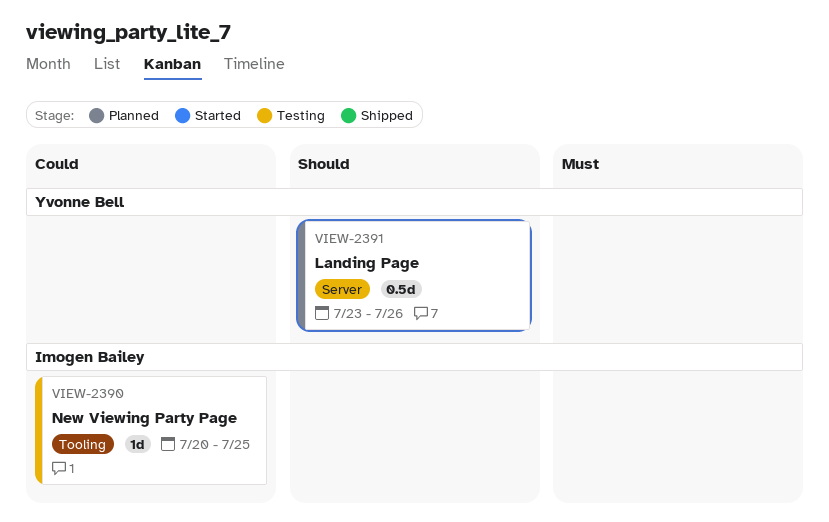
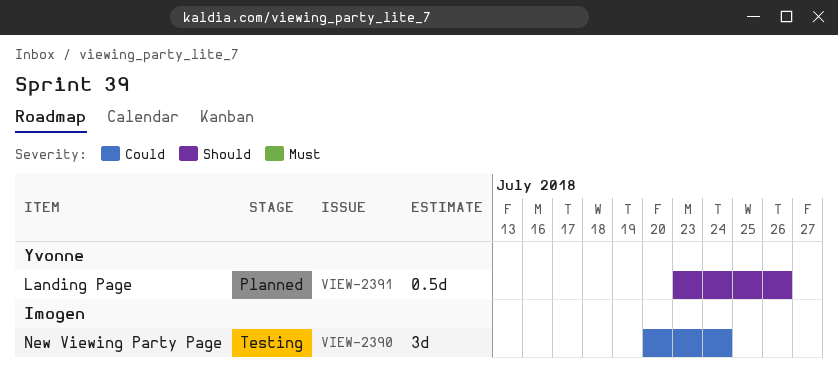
VIEW-2390, estimate: 1d -> 3d
VIEW-2390, due: Jul 25 -> Jul 24

